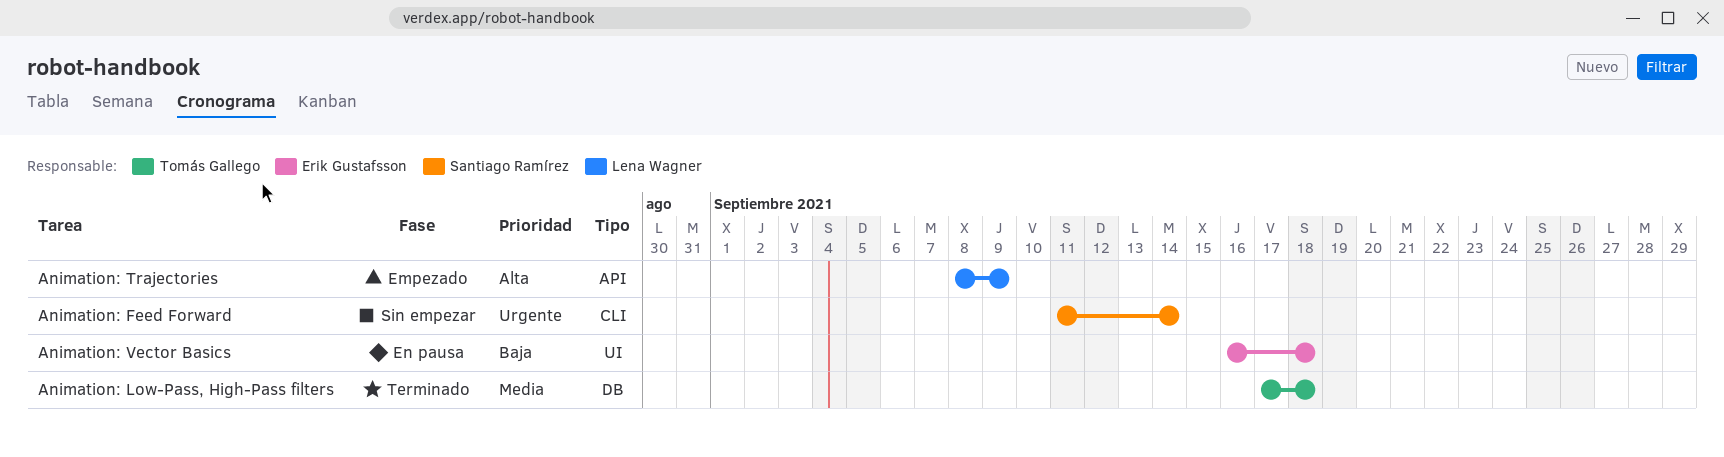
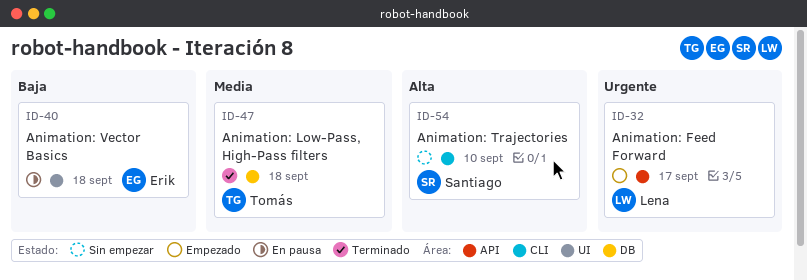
Animation: Feed Forward, status: Sin empezar -> Empezado
Animation: Feed Forward, owner: Santiago Ramírez -> Lena Wagner
Animation: Feed Forward, label: CLI -> API
Animation: Feed Forward, due: Sep 14 -> Sep 17
Animation: Trajectories, status: Empezado -> Sin empezar
Animation: Trajectories, owner: Lena Wagner -> Santiago Ramírez
Animation: Trajectories, label: API -> CLI
Animation: Trajectories, due: Sep 9 -> Sep 10

